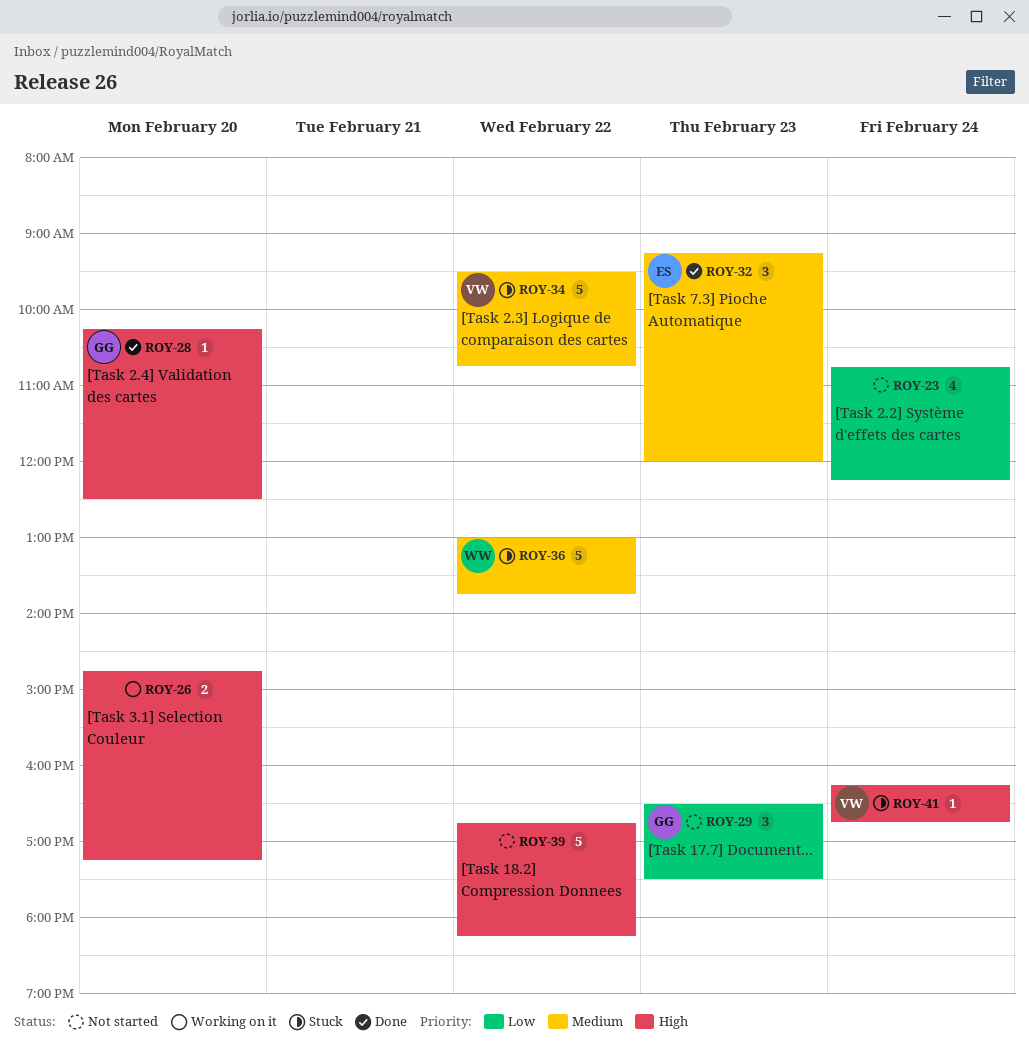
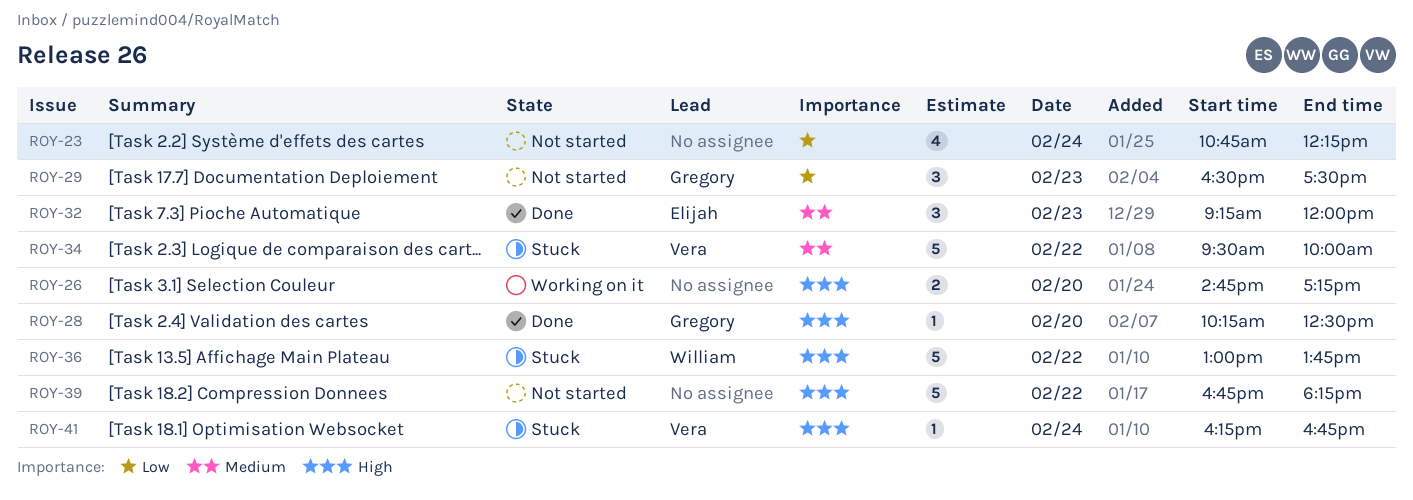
ROY-34, ends: 10:45 -> 10:00
ROY-36, priority: Medium -> High

